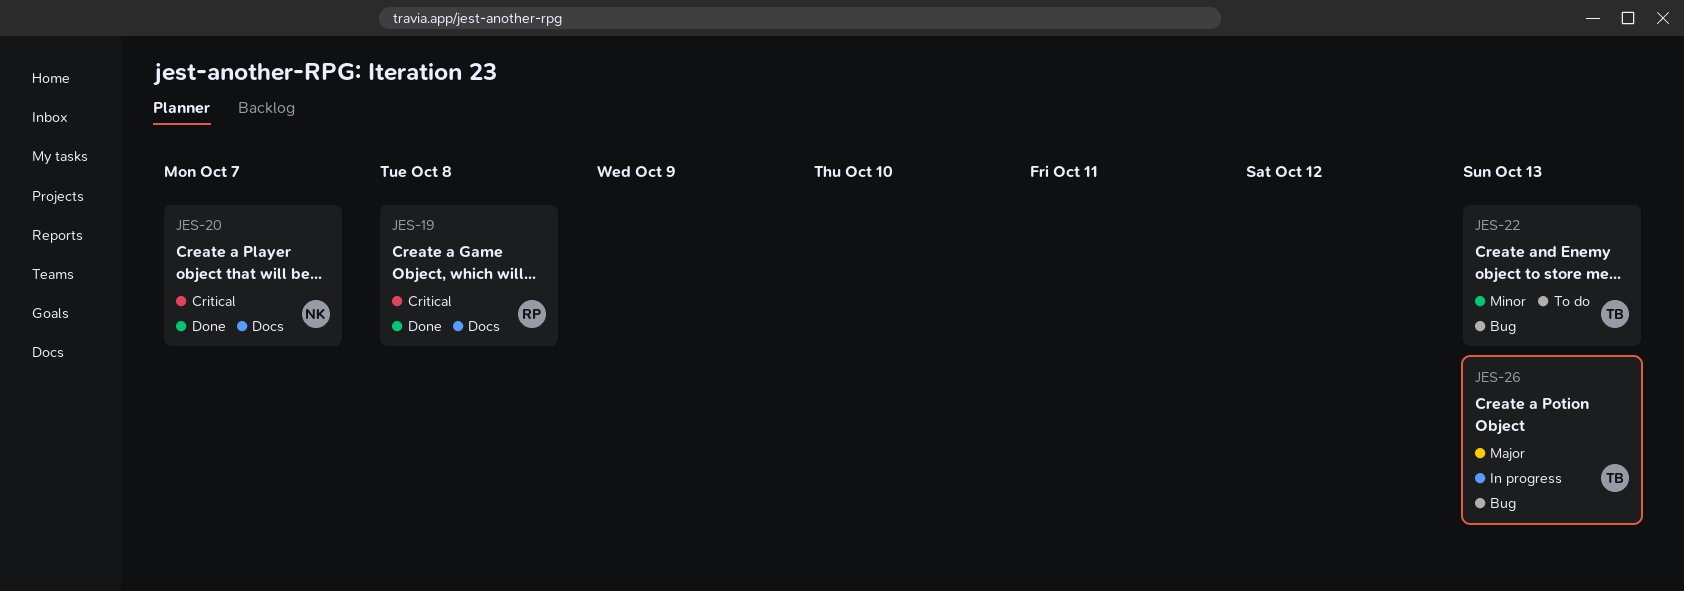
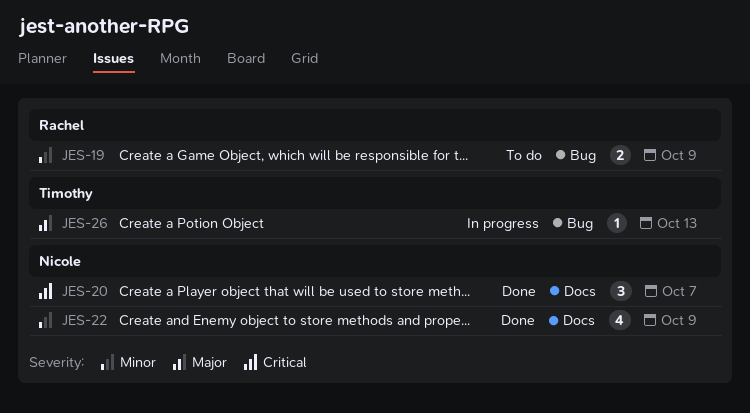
JES-19, status: Done -> To do
JES-19, priority: Critical -> Minor
JES-19, label: Docs -> Bug
JES-19, due: Oct 8 -> Oct 9
JES-22, status: To do -> Done
JES-22, owner: Timothy -> Nicole
JES-22, label: Bug -> Docs
JES-22, due: Oct 13 -> Oct 9

